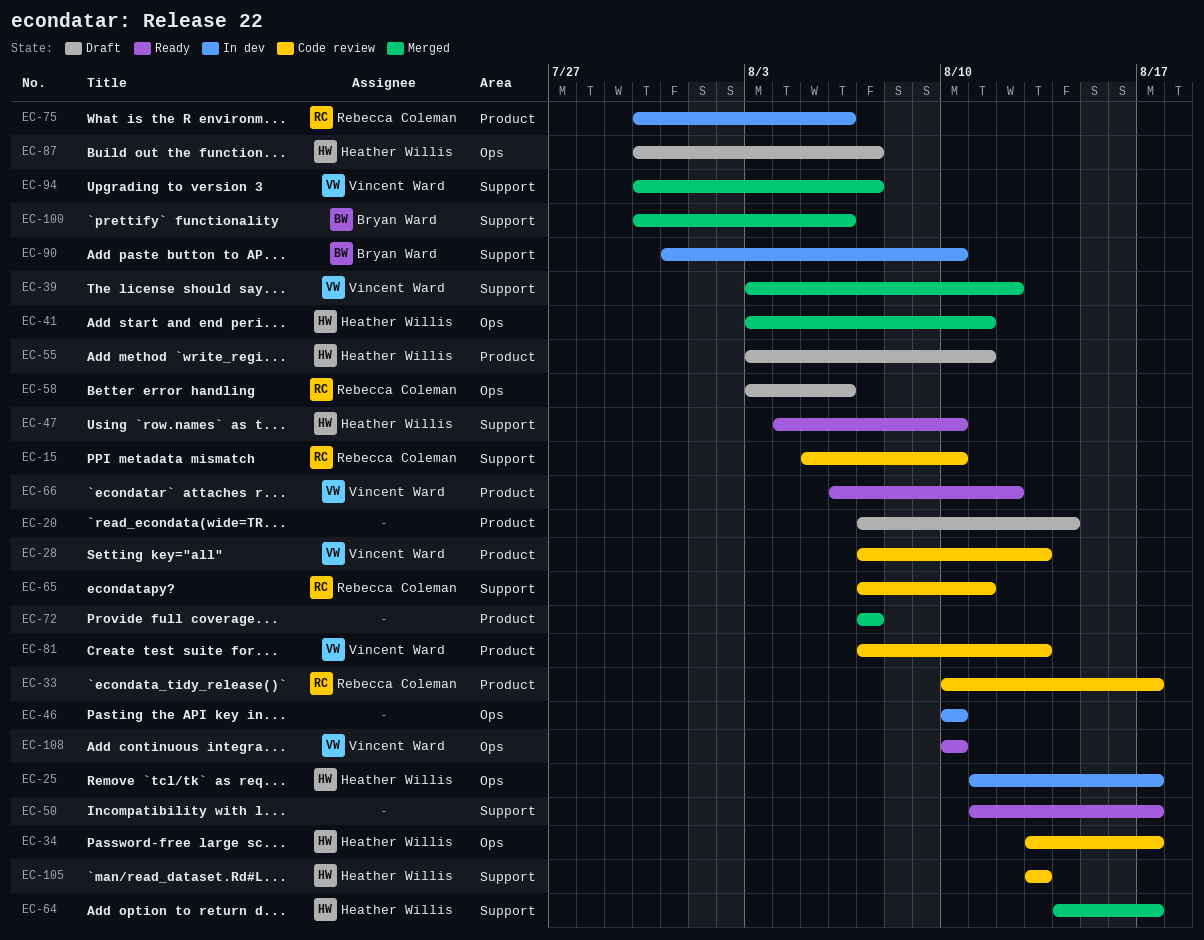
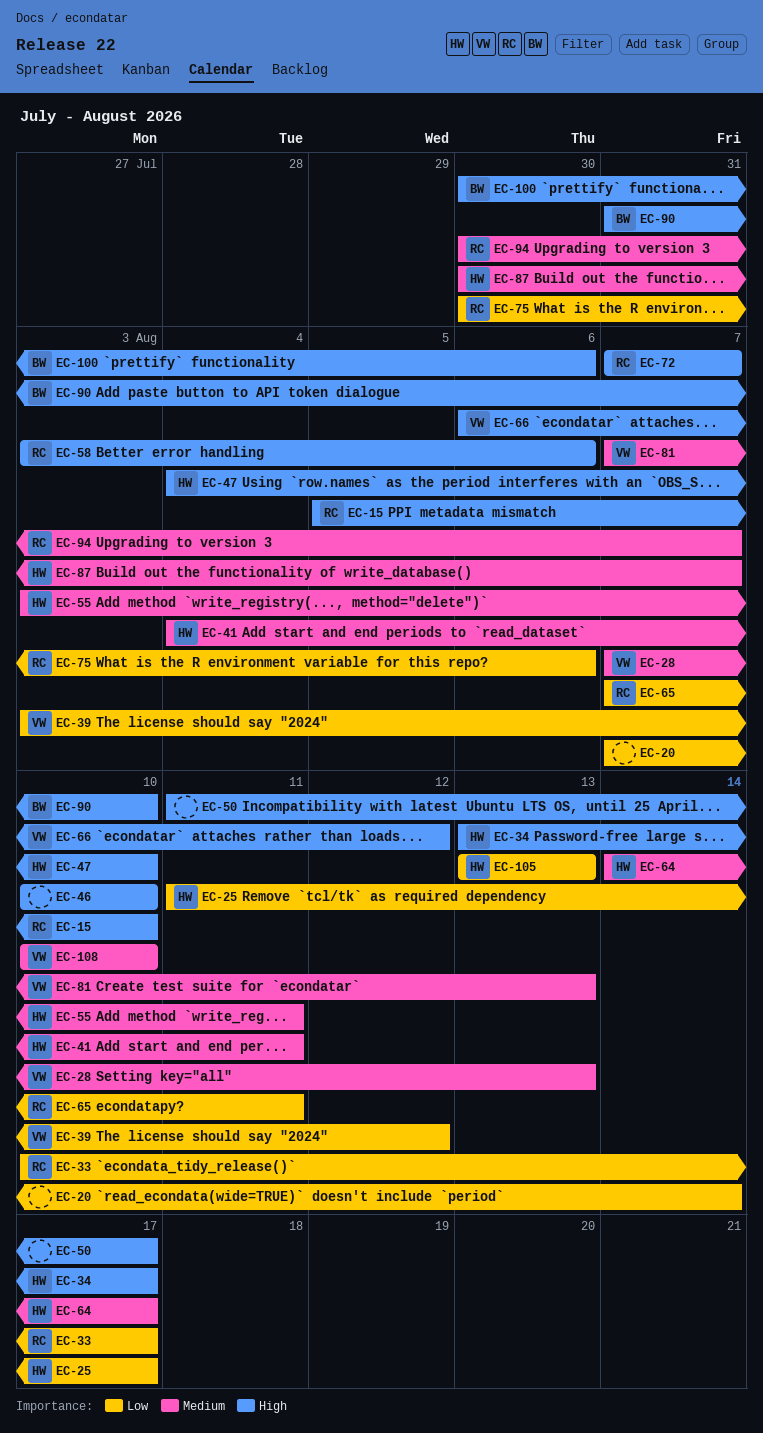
EC-41, start: Aug 3 -> Aug 4
EC-72, owner: none -> Rebecca Coleman
EC-94, owner: Vincent Ward -> Rebecca Coleman

